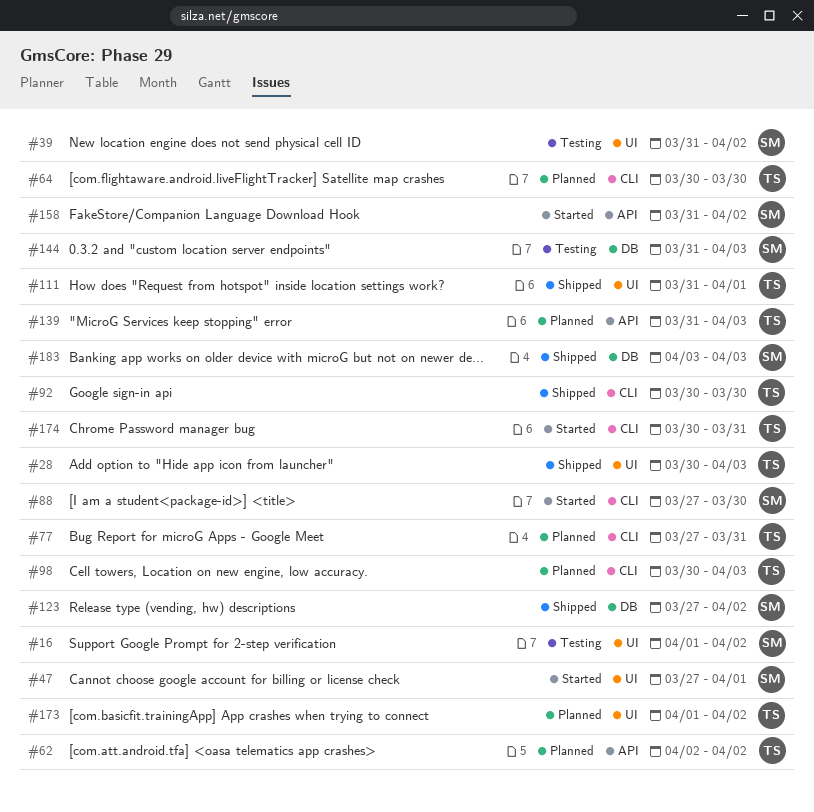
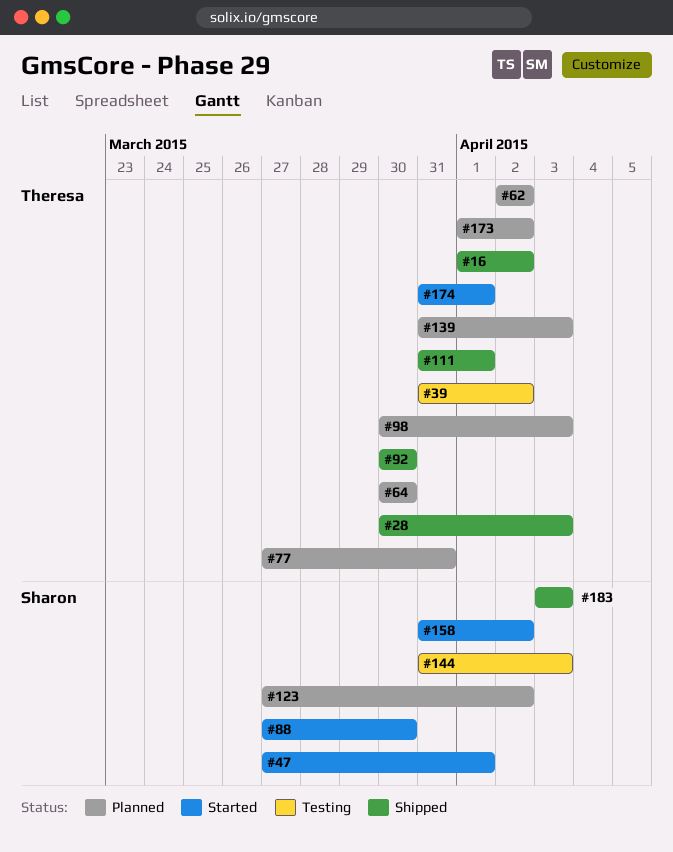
#16, status: Testing -> Shipped
#16, owner: Sharon -> Theresa
#39, owner: Sharon -> Theresa
#123, status: Shipped -> Planned
#174, start: Mar 30 -> Mar 31
#174, due: Mar 31 -> Apr 1

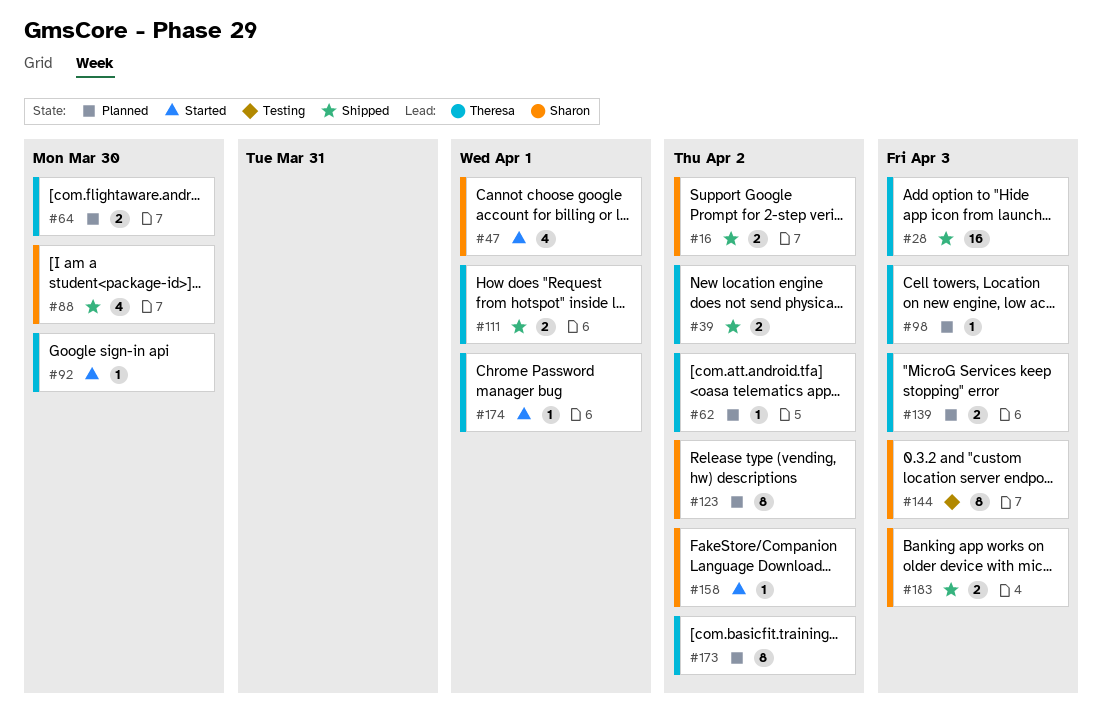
#16, owner: Theresa -> Sharon
#39, status: Testing -> Shipped
#77: present -> none
#88, status: Started -> Shipped
#92, status: Shipped -> Started

